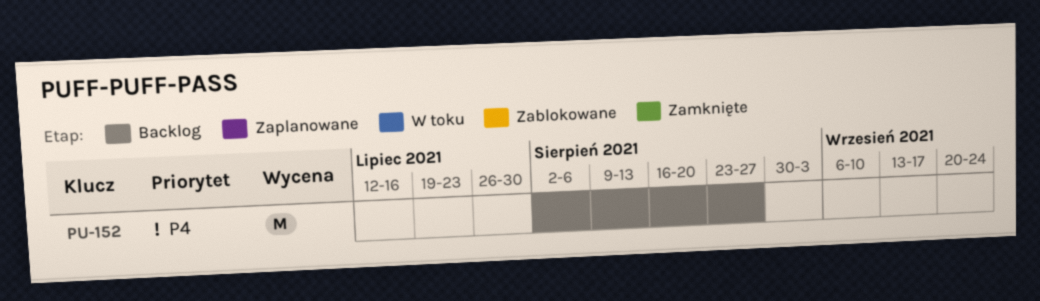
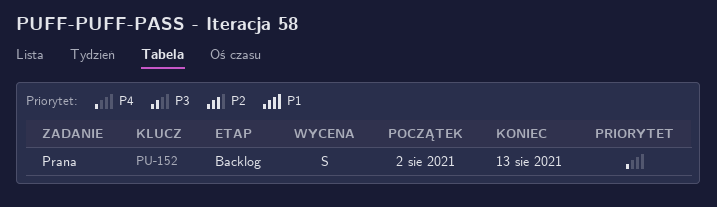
PU-152, estimate: M -> S
PU-152, due: Aug 27 -> Aug 13

